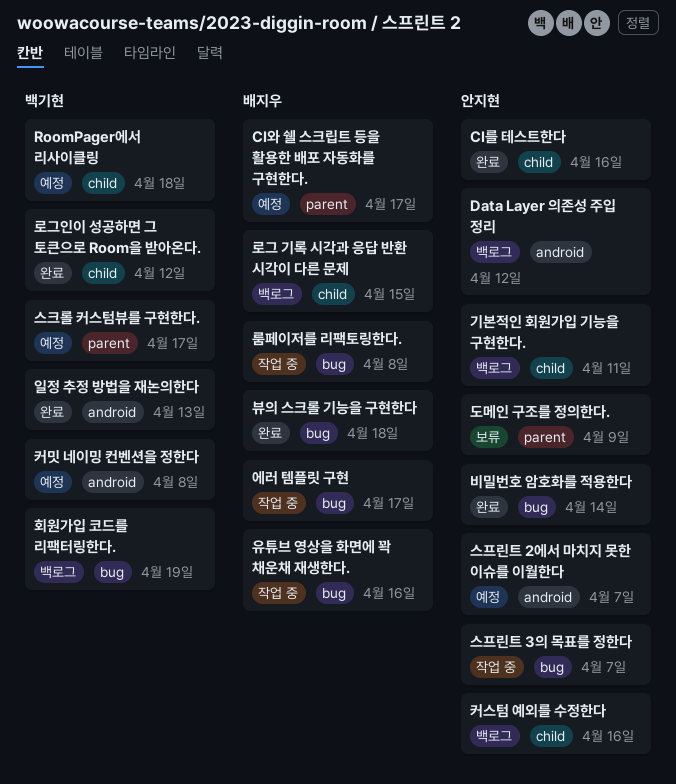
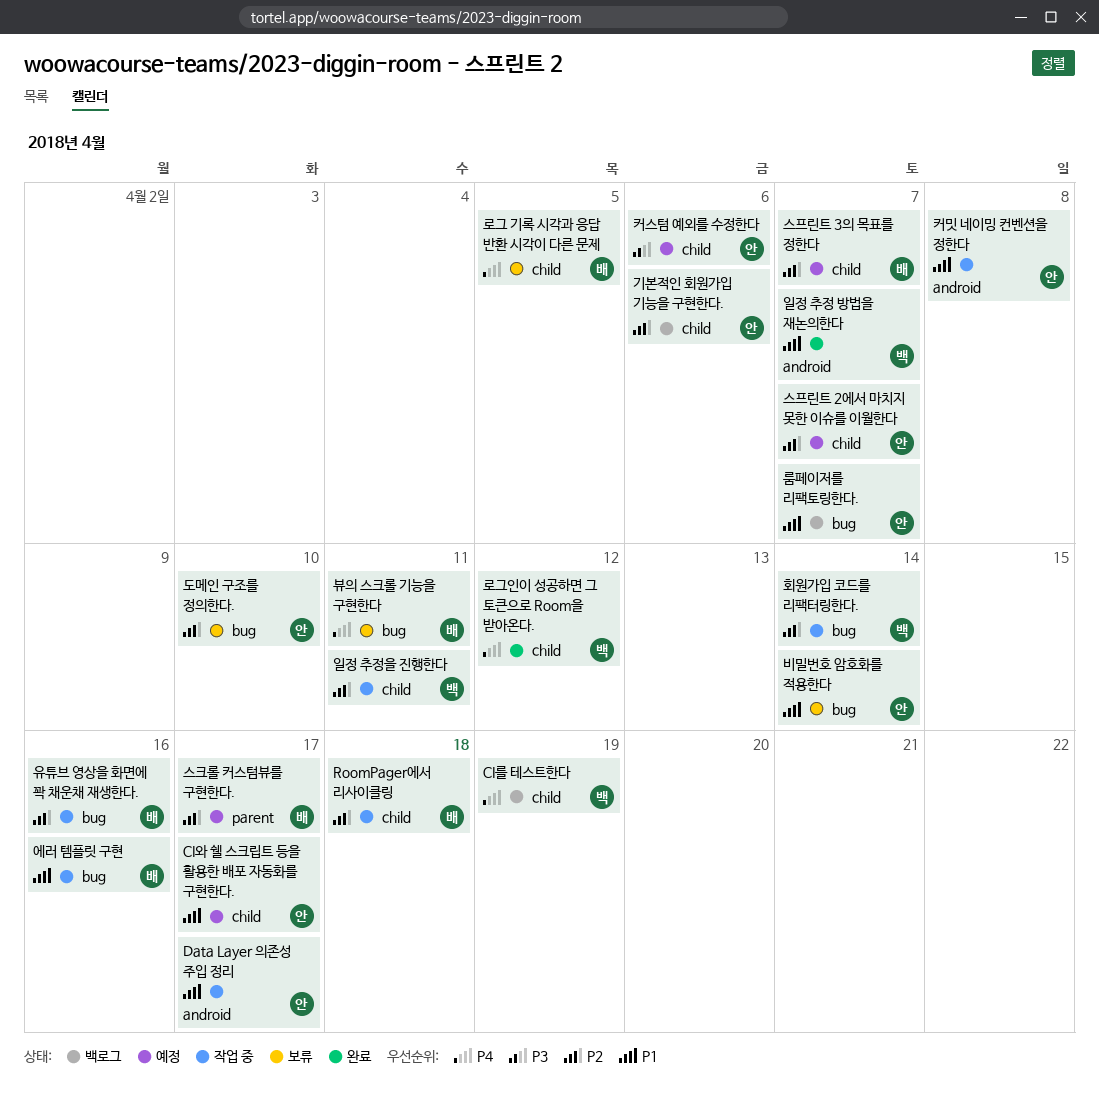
CI를 테스트한다, status: 완료 -> 백로그
CI를 테스트한다, owner: 안지현 -> 백기현
CI를 테스트한다, due: Apr 16 -> Apr 19
CI와 쉘 스크립트 등을 활용한 배포 자동화를 구현한다., owner: 배지우 -> 안지현
CI와 쉘 스크립트 등을 활용한 배포 자동화를 구현한다., label: parent -> child
Data Layer 의존성 주입 정리, status: 백로그 -> 작업 중
Data Layer 의존성 주입 정리, due: Apr 12 -> Apr 17
RoomPager에서 리사이클링, status: 예정 -> 작업 중
RoomPager에서 리사이클링, owner: 백기현 -> 배지우
기본적인 회원가입 기능을 구현한다., due: Apr 11 -> Apr 6
도메인 구조를 정의한다., label: parent -> bug
도메인 구조를 정의한다., due: Apr 9 -> Apr 10
로그 기록 시각과 응답 반환 시각이 다른 문제, status: 백로그 -> 보류
로그 기록 시각과 응답 반환 시각이 다른 문제, due: Apr 15 -> Apr 5
룸페이저를 리팩토링한다., status: 작업 중 -> 백로그
룸페이저를 리팩토링한다., owner: 배지우 -> 안지현
룸페이저를 리팩토링한다., due: Apr 8 -> Apr 7
뷰의 스크롤 기능을 구현한다, status: 완료 -> 보류
뷰의 스크롤 기능을 구현한다, due: Apr 18 -> Apr 11
비밀번호 암호화를 적용한다, status: 완료 -> 보류
스크롤 커스텀뷰를 구현한다., owner: 백기현 -> 배지우
스프린트 2에서 마치지 못한 이슈를 이월한다, label: android -> child
스프린트 3의 목표를 정한다, status: 작업 중 -> 예정
스프린트 3의 목표를 정한다, owner: 안지현 -> 배지우
스프린트 3의 목표를 정한다, label: bug -> child
에러 템플릿 구현, due: Apr 17 -> Apr 16
일정 추정 방법을 재논의한다, due: Apr 13 -> Apr 7
일정 추정을 진행한다: none -> present
커밋 네이밍 컨벤션을 정한다, status: 예정 -> 작업 중
커밋 네이밍 컨벤션을 정한다, owner: 백기현 -> 안지현
커스텀 예외를 수정한다, status: 백로그 -> 예정
커스텀 예외를 수정한다, due: Apr 16 -> Apr 6
회원가입 코드를 리팩터링한다., status: 백로그 -> 작업 중
회원가입 코드를 리팩터링한다., due: Apr 19 -> Apr 14

